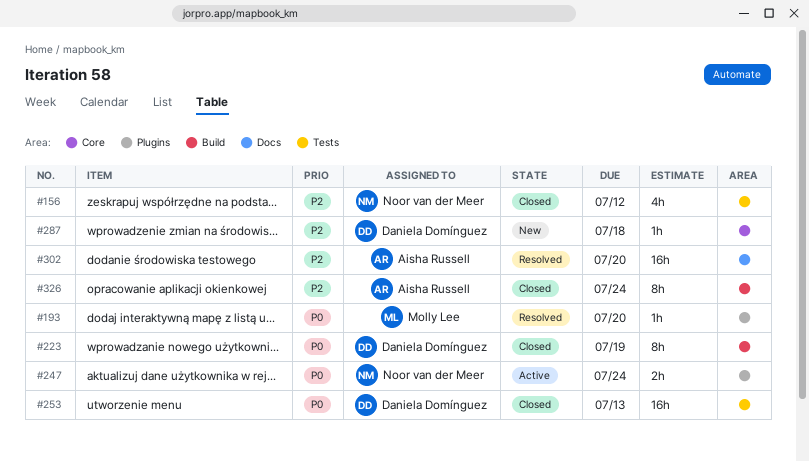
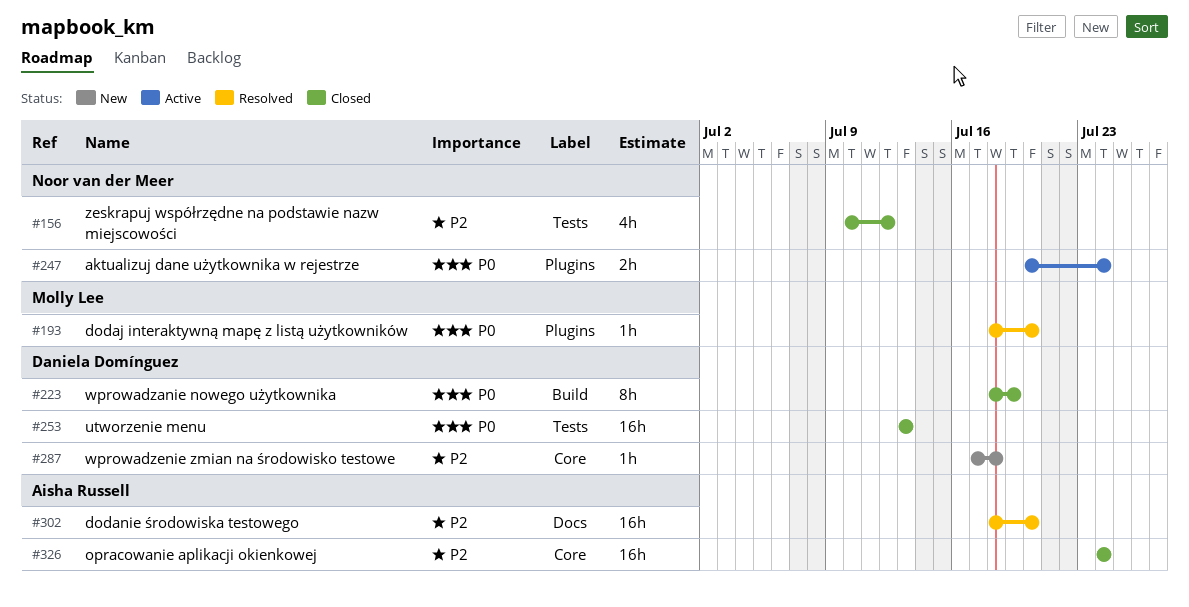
#326, label: Build -> Core
#326, estimate: 8h -> 16h

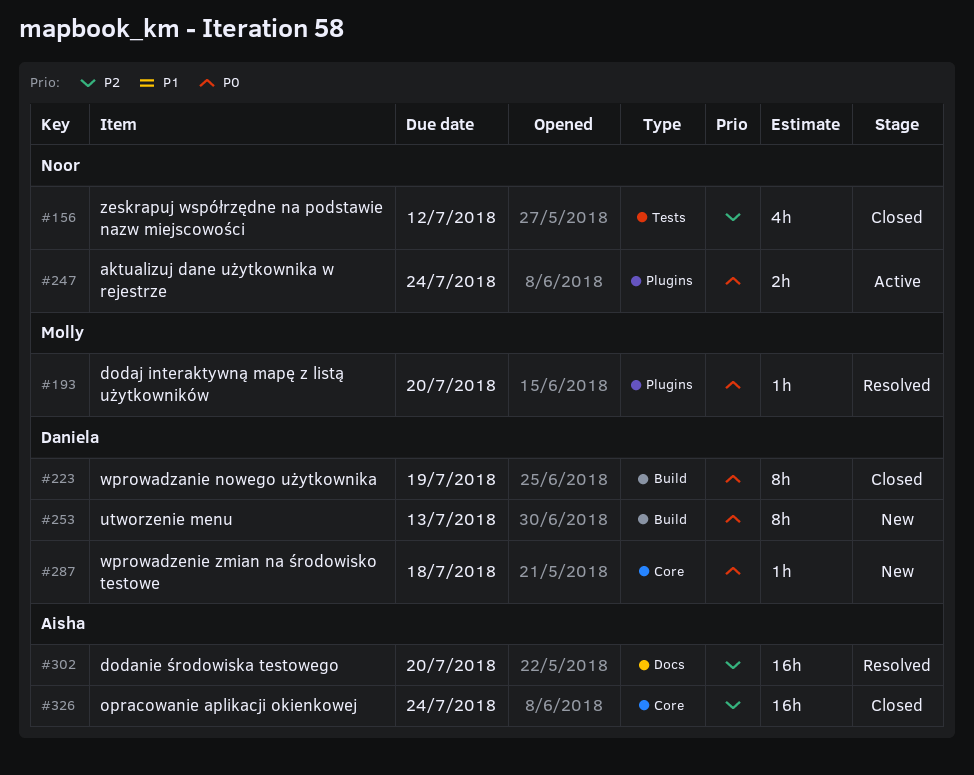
#253, status: Closed -> New
#253, label: Tests -> Build
#253, estimate: 16h -> 8h
#287, priority: P2 -> P0

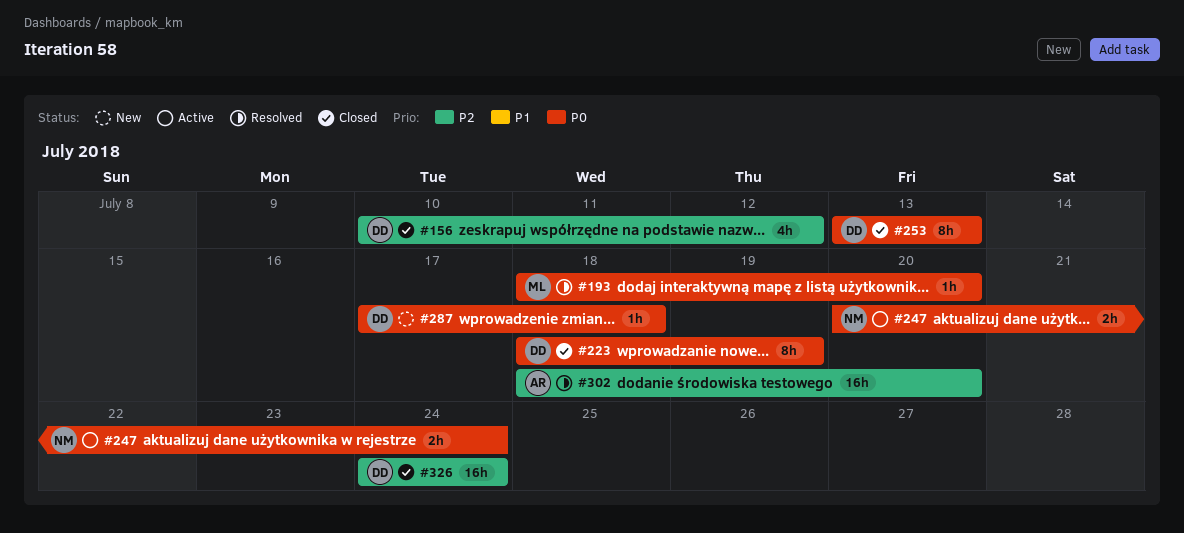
#156, owner: Noor -> Daniela
#253, status: New -> Closed
#326, owner: Aisha -> Daniela

